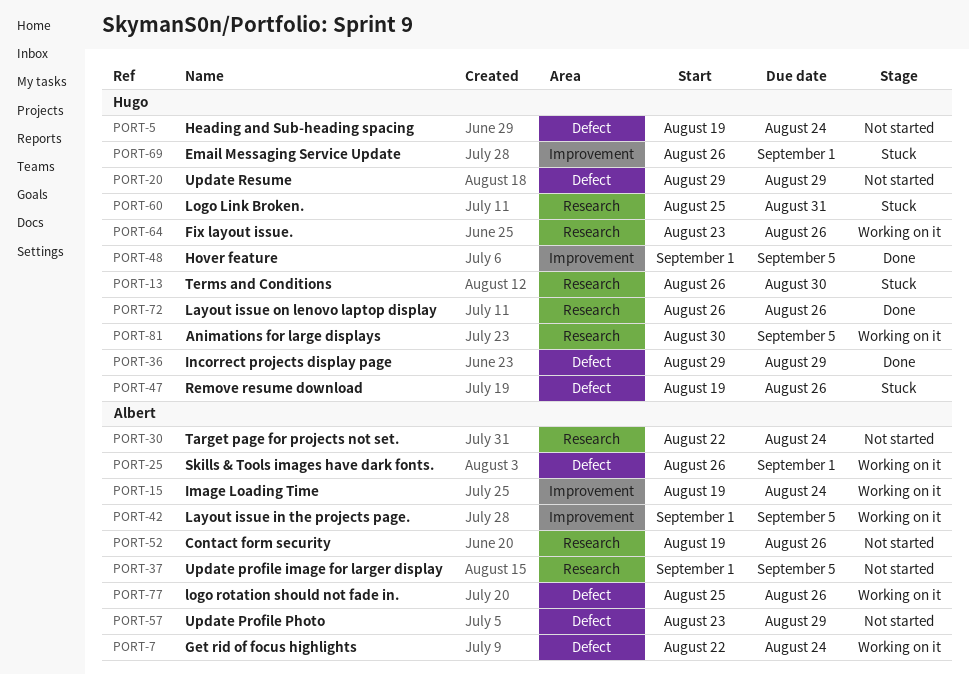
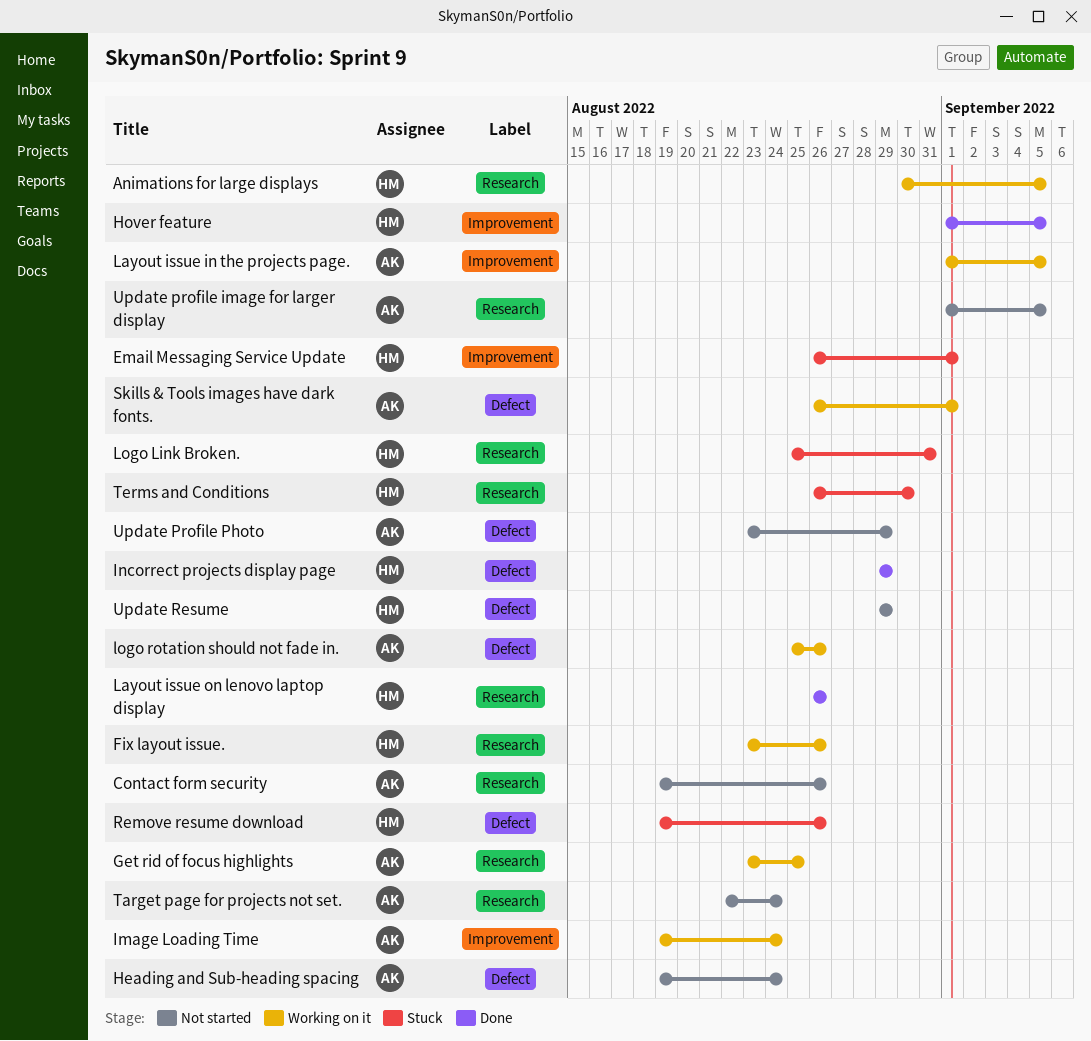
Get rid of focus highlights, label: Defect -> Research
Get rid of focus highlights, start: Aug 22 -> Aug 23
Get rid of focus highlights, due: Aug 24 -> Aug 25
Heading and Sub-heading spacing, owner: Hugo -> Albert

